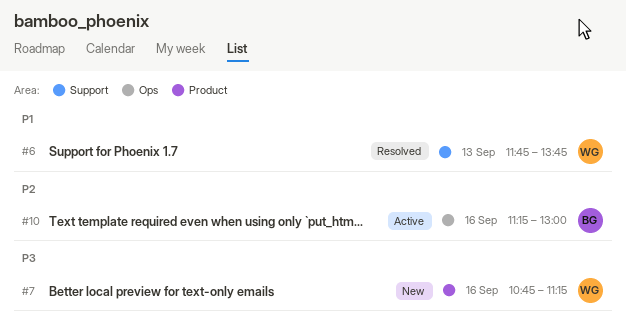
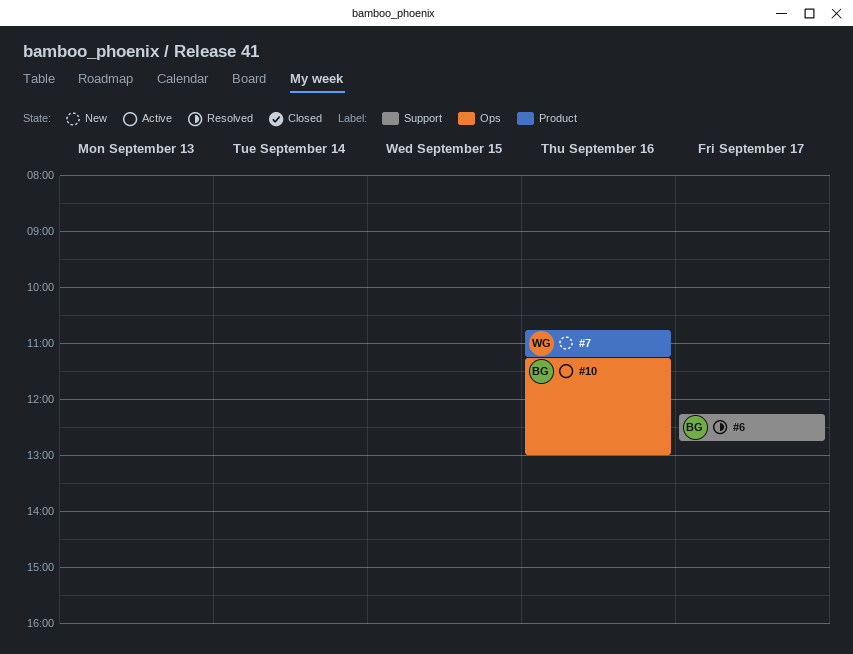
#6, owner: WG -> BG
#6, day: Sep 13 -> Sep 17
#6, begins: 11:45 -> 12:15
#6, ends: 13:45 -> 12:45

